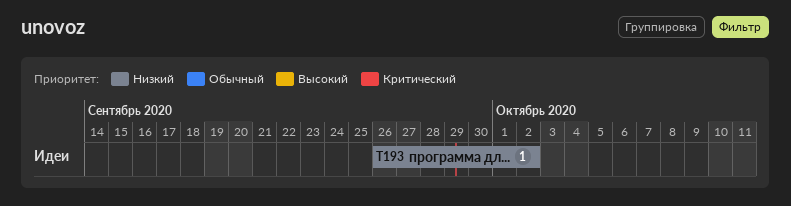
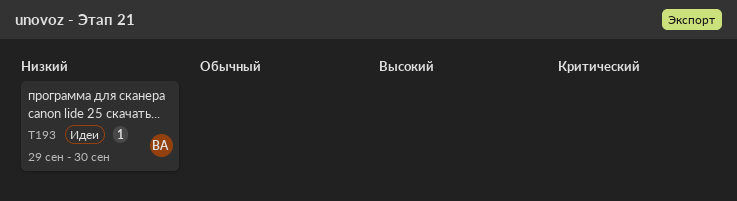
T193, start: Sep 26 -> Sep 29
T193, due: Oct 2 -> Sep 30

